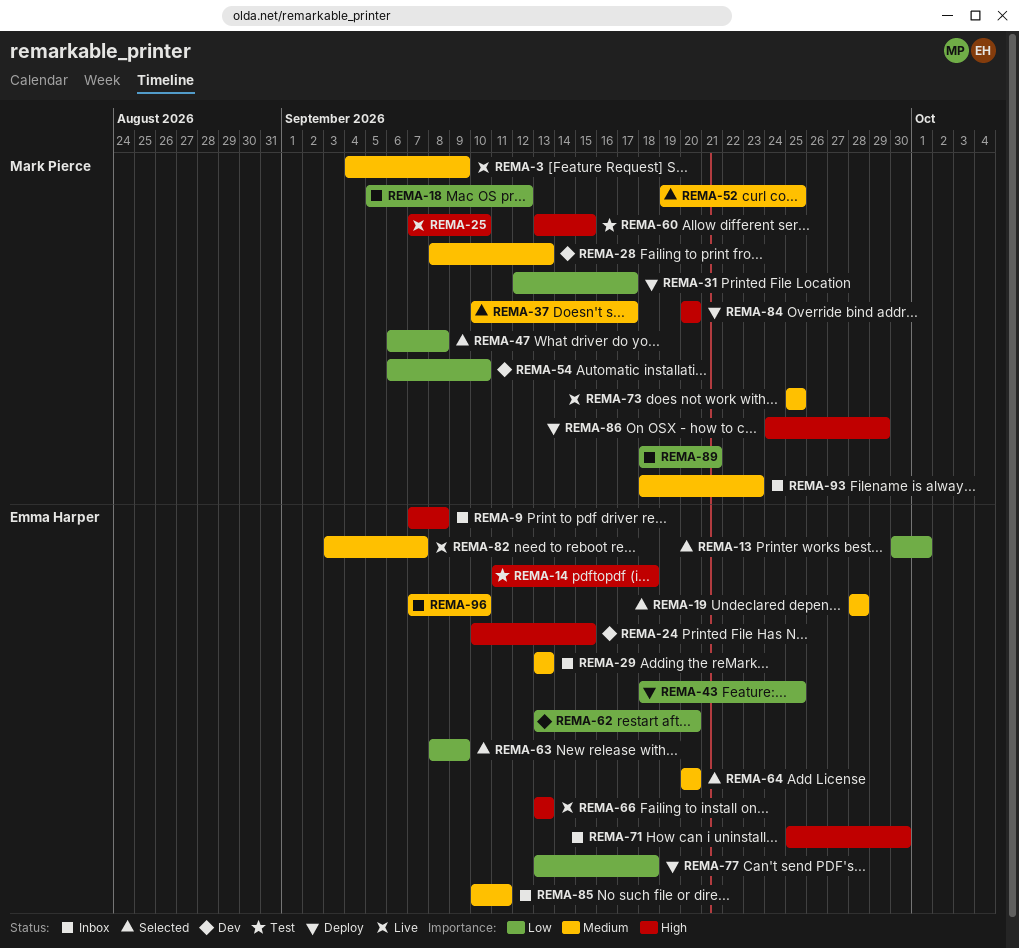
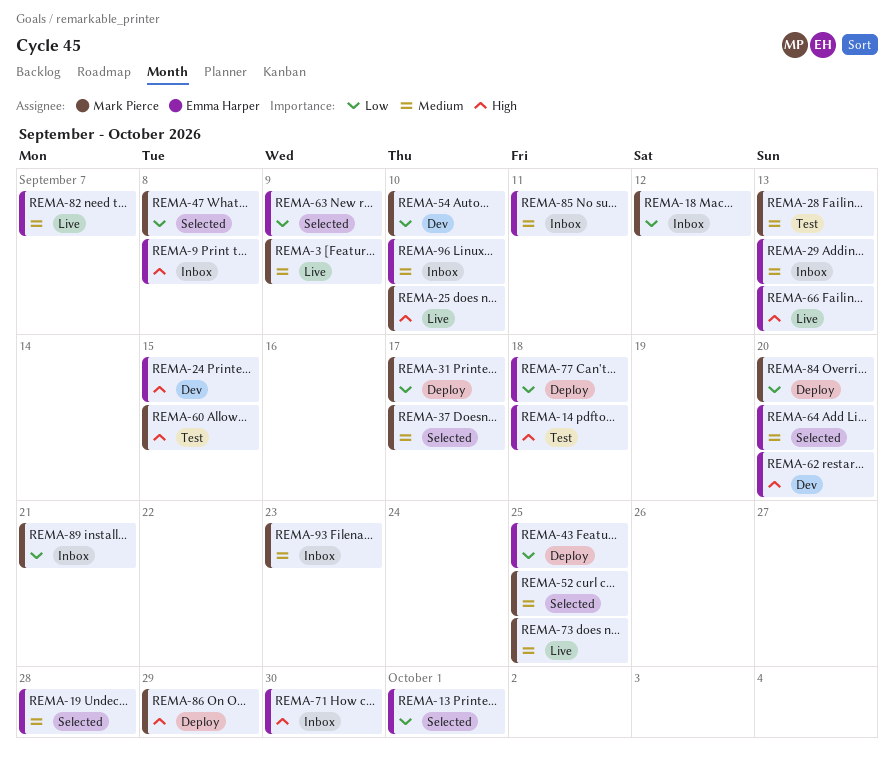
REMA-28, status: Dev -> Test
REMA-62, priority: Low -> High
REMA-84, priority: High -> Low

